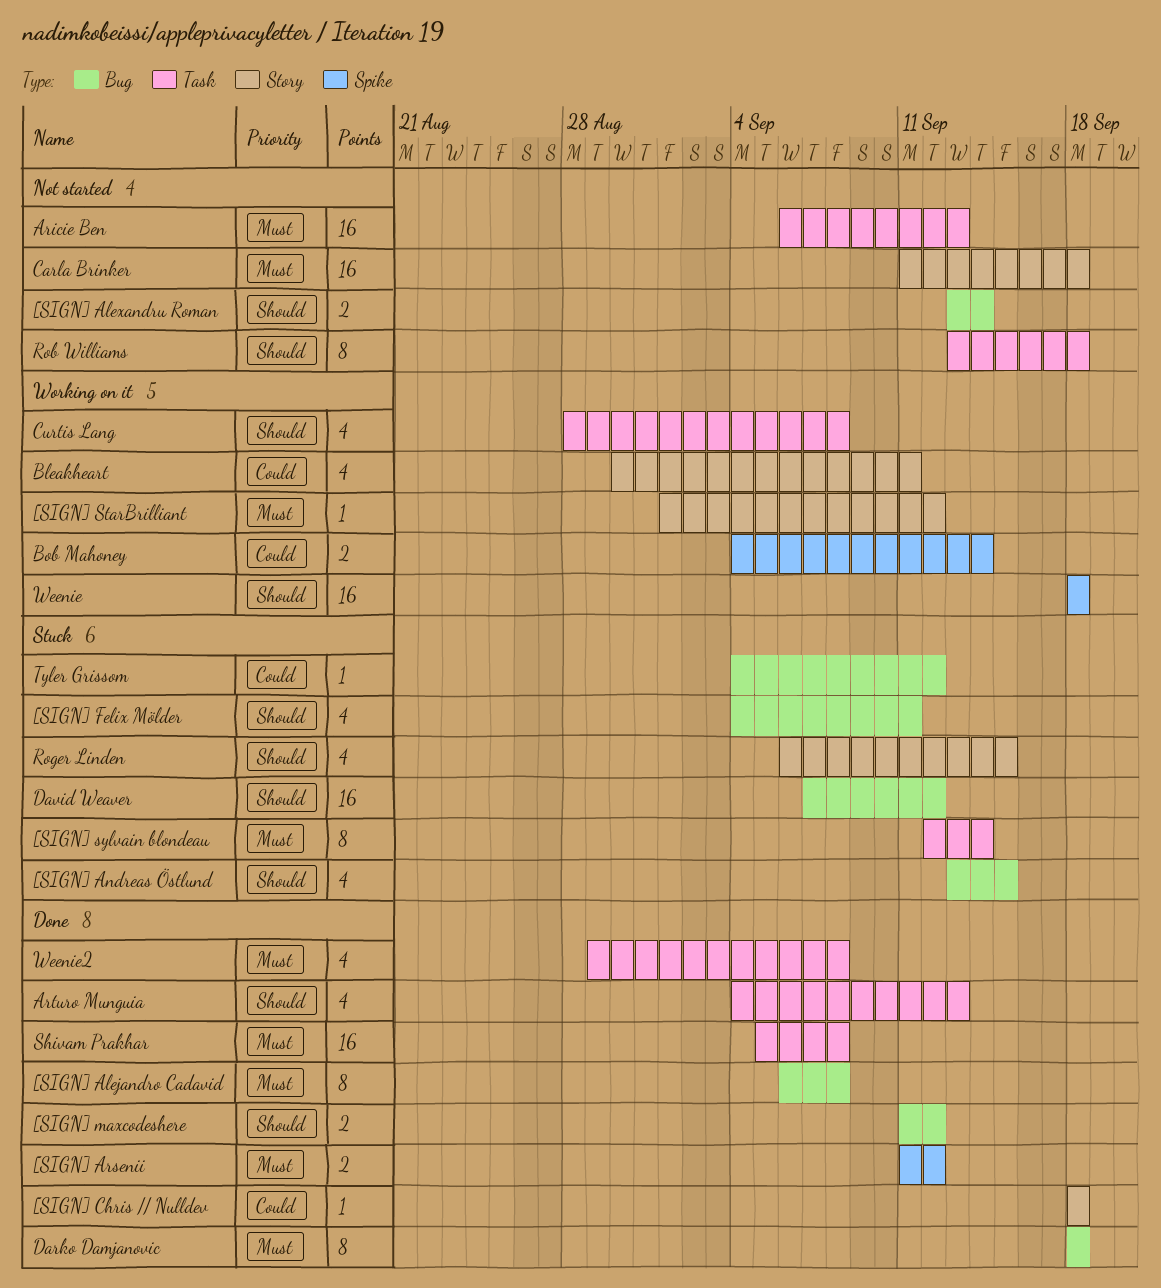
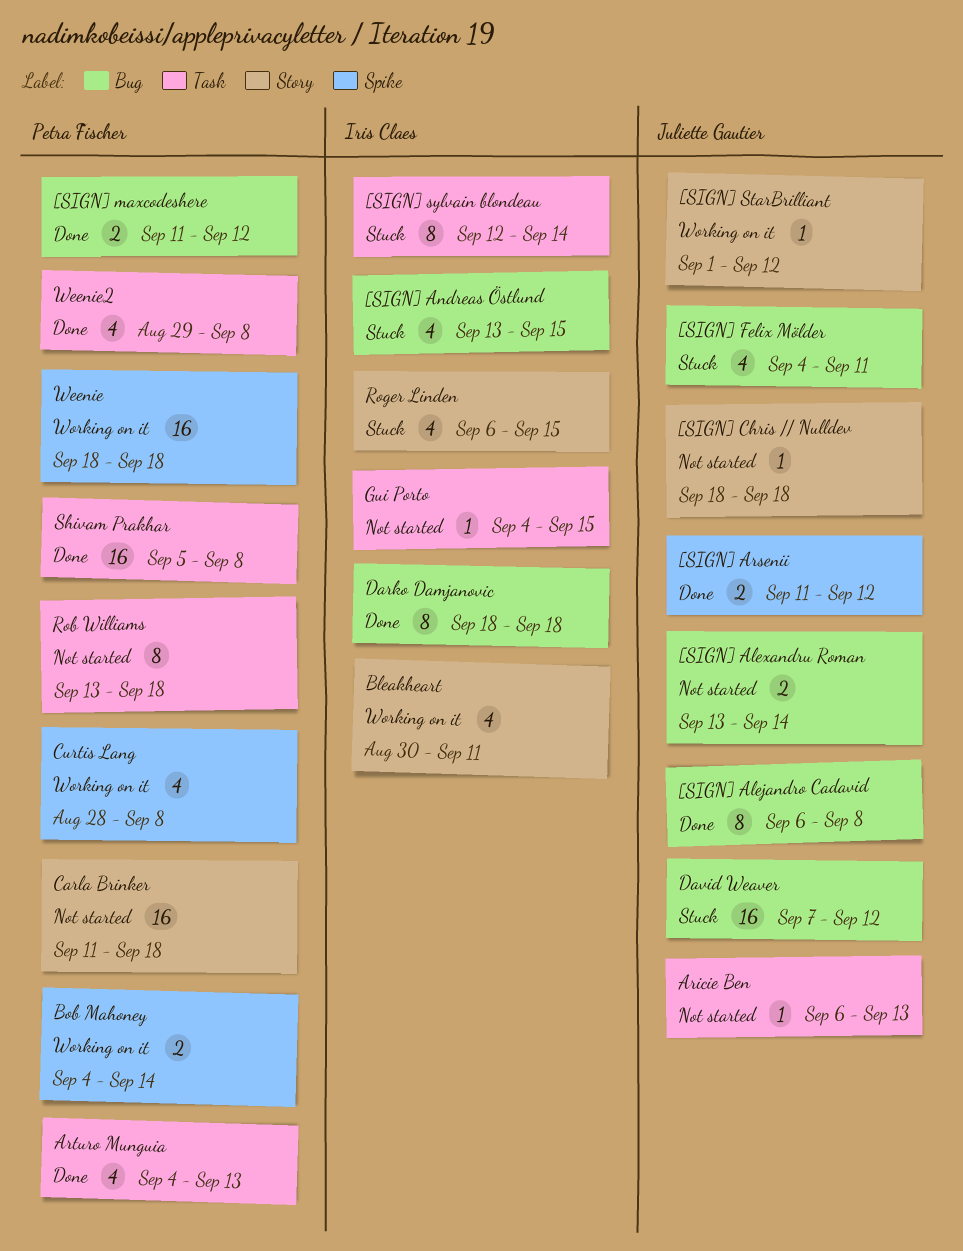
[SIGN] Chris // Nulldev, status: Done -> Not started
Aricie Ben, estimate: 16 -> 1
Curtis Lang, label: Task -> Spike
Gui Porto: none -> present
Tyler Grissom: present -> none

